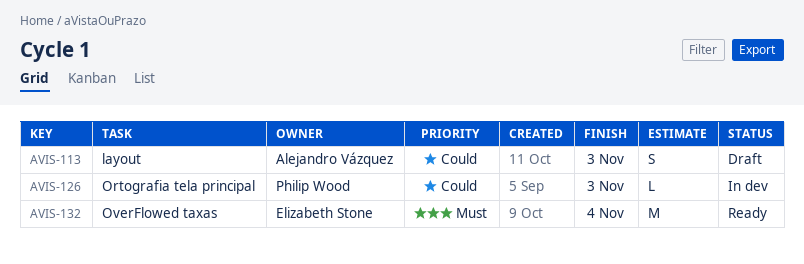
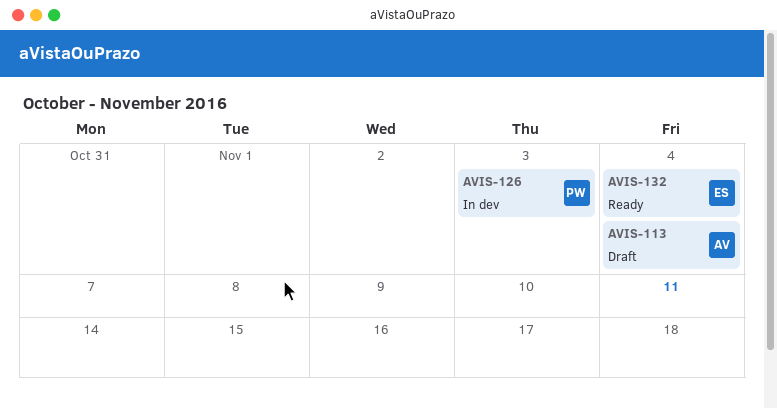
AVIS-113, due: Nov 3 -> Nov 4

